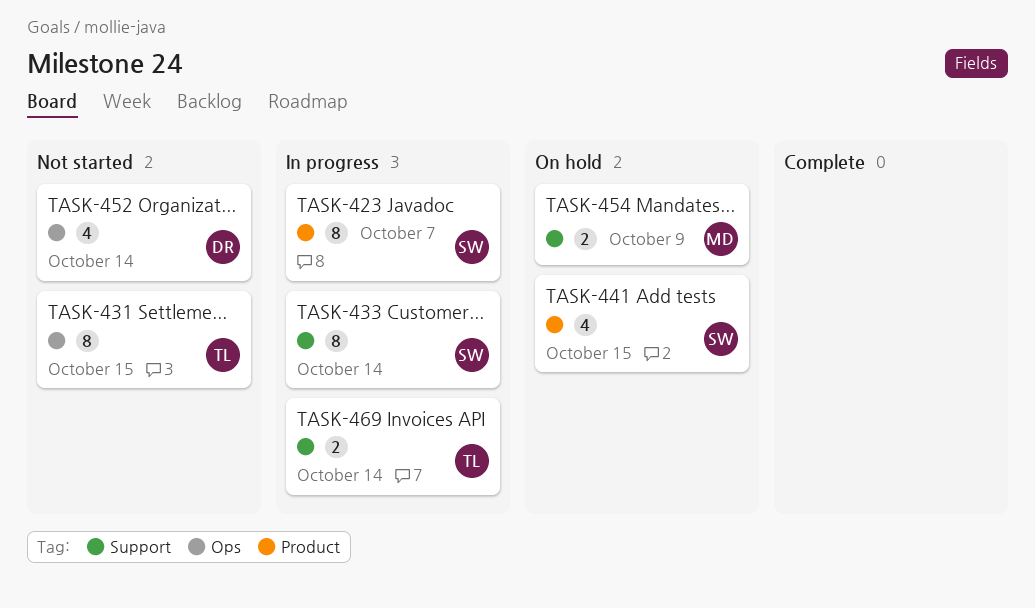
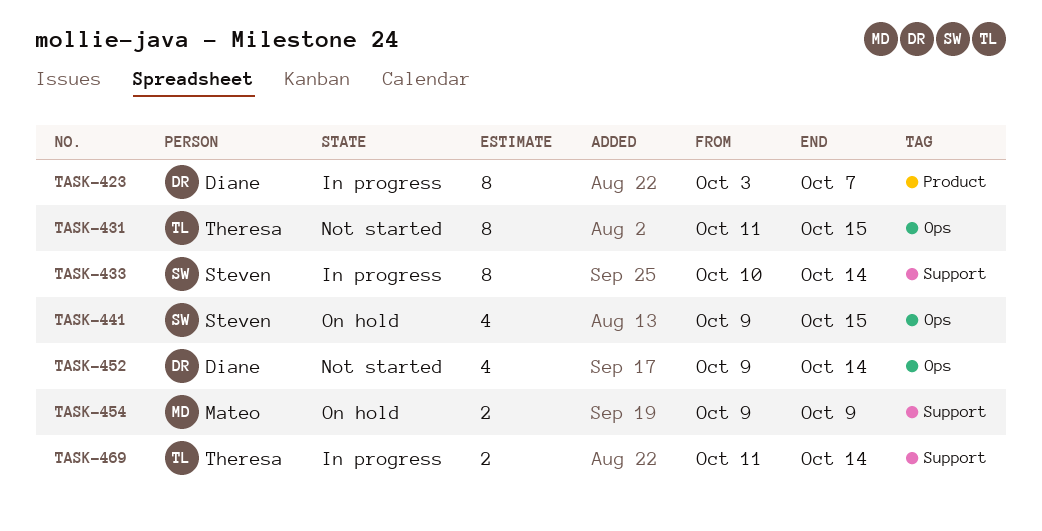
TASK-423, owner: Steven -> Diane
TASK-441, label: Product -> Ops

